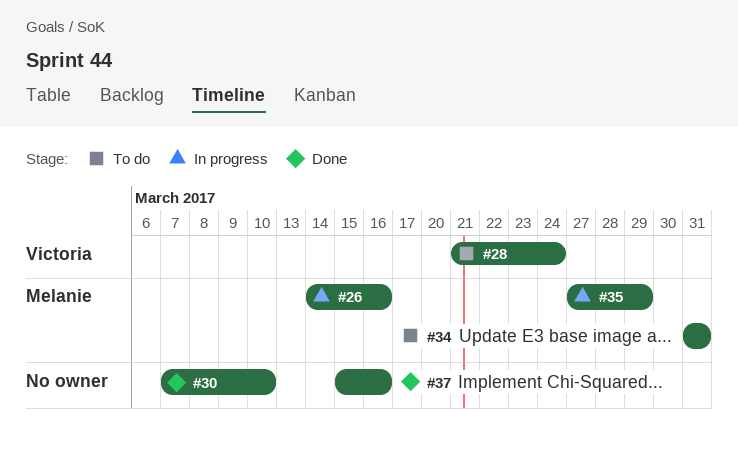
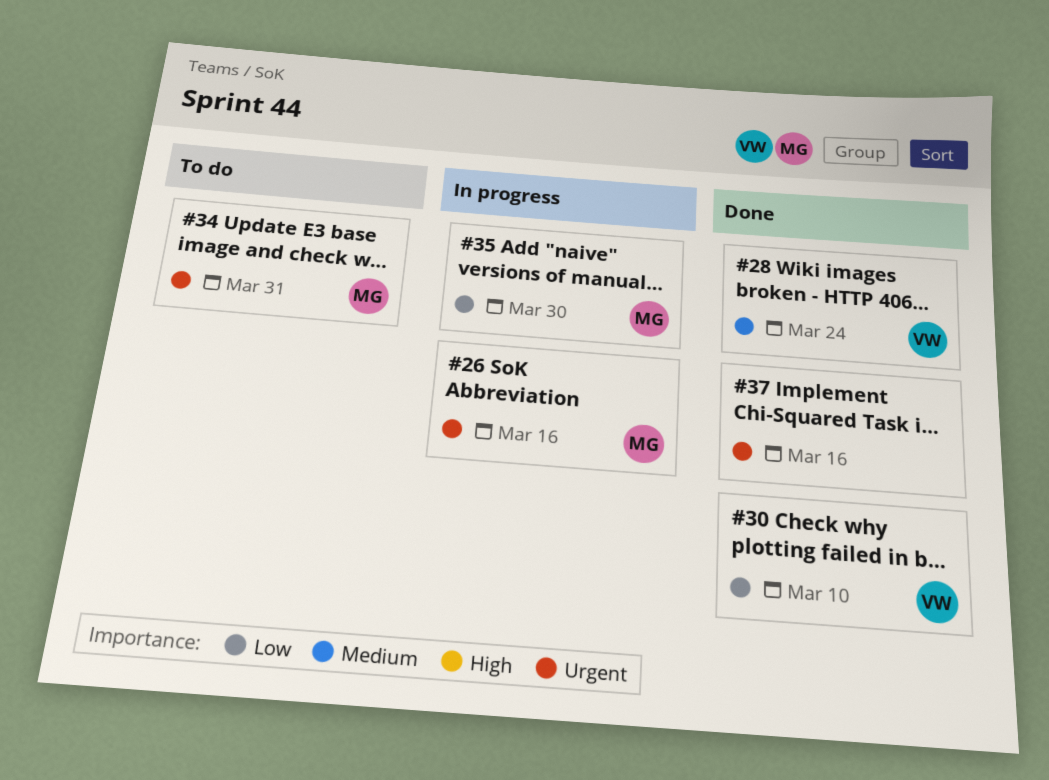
#28, status: To do -> Done
#30, owner: none -> Victoria
#35, due: Mar 29 -> Mar 30

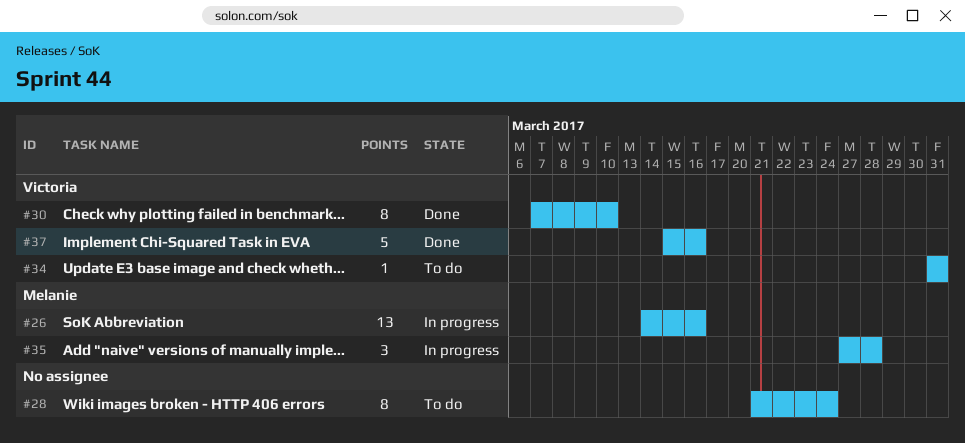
#28, status: Done -> To do
#28, owner: Victoria -> none
#34, owner: Melanie -> Victoria
#35, due: Mar 30 -> Mar 28
#37, owner: none -> Victoria

